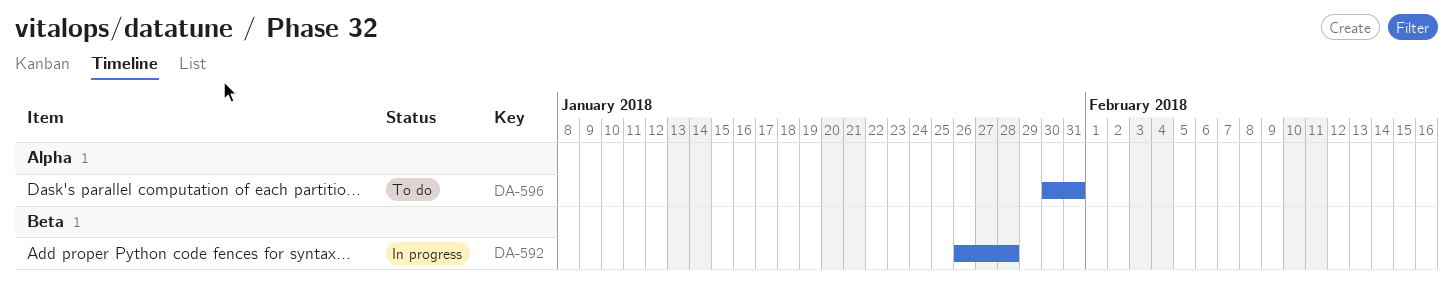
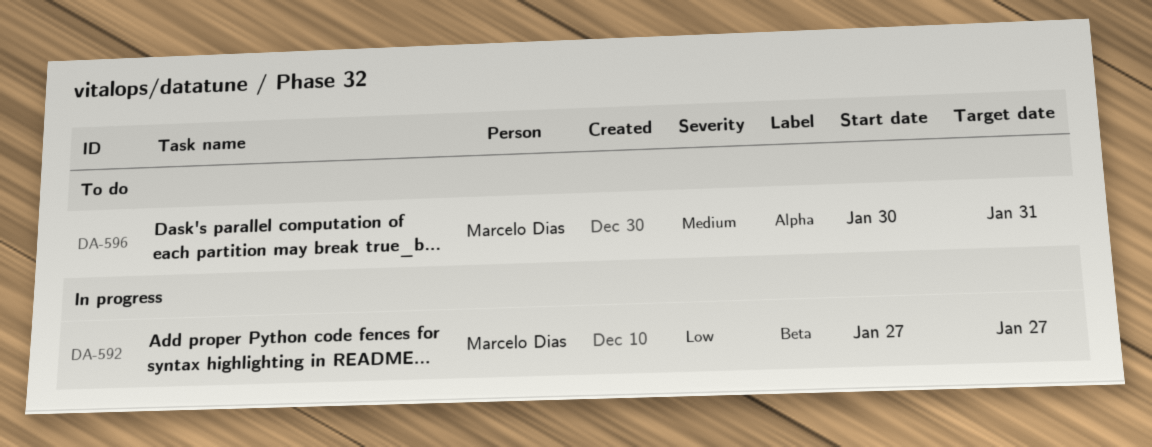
DA-592, start: Jan 26 -> Jan 27
DA-592, due: Jan 28 -> Jan 27

